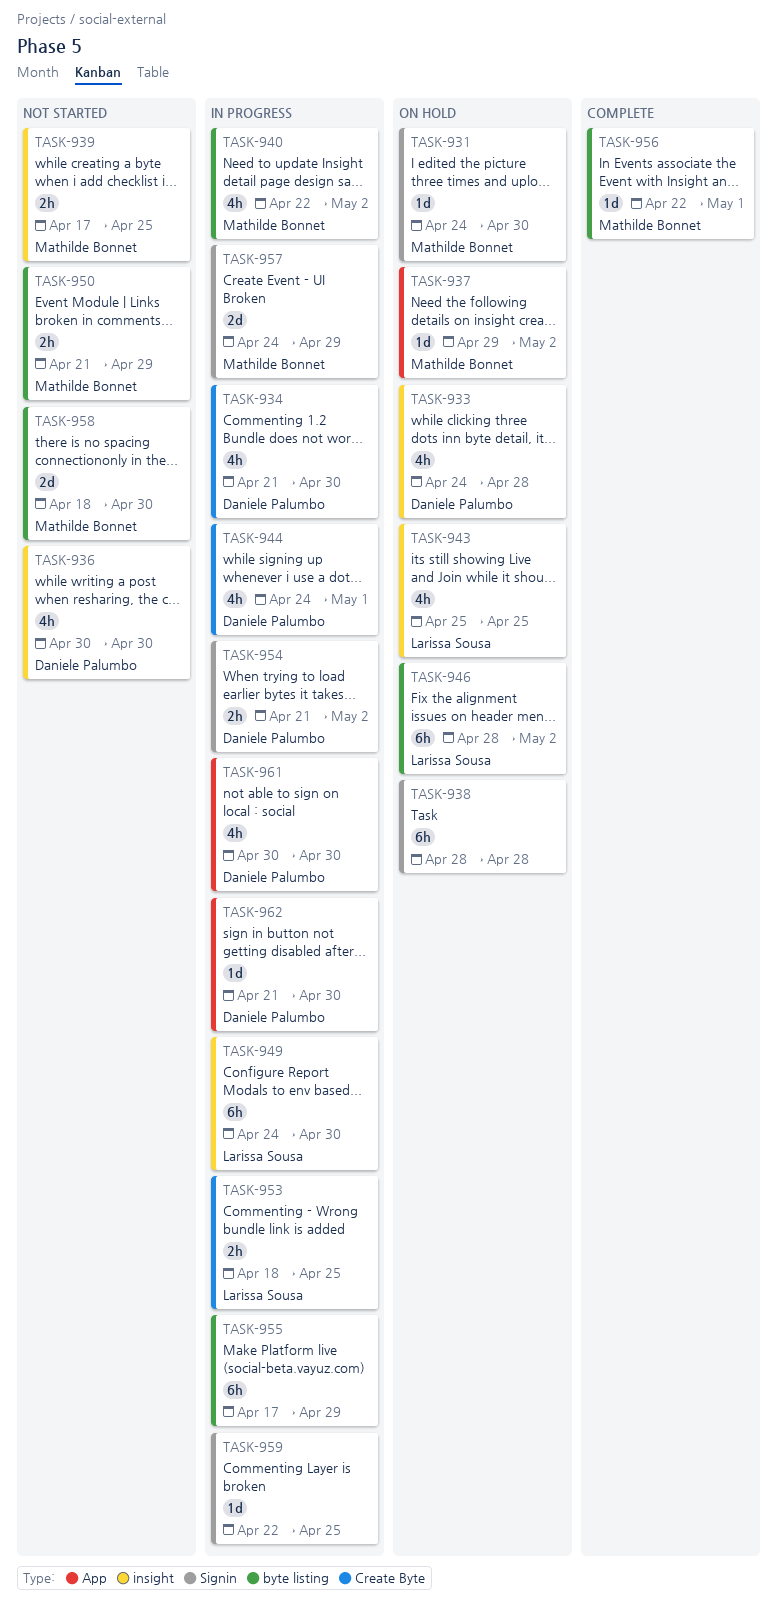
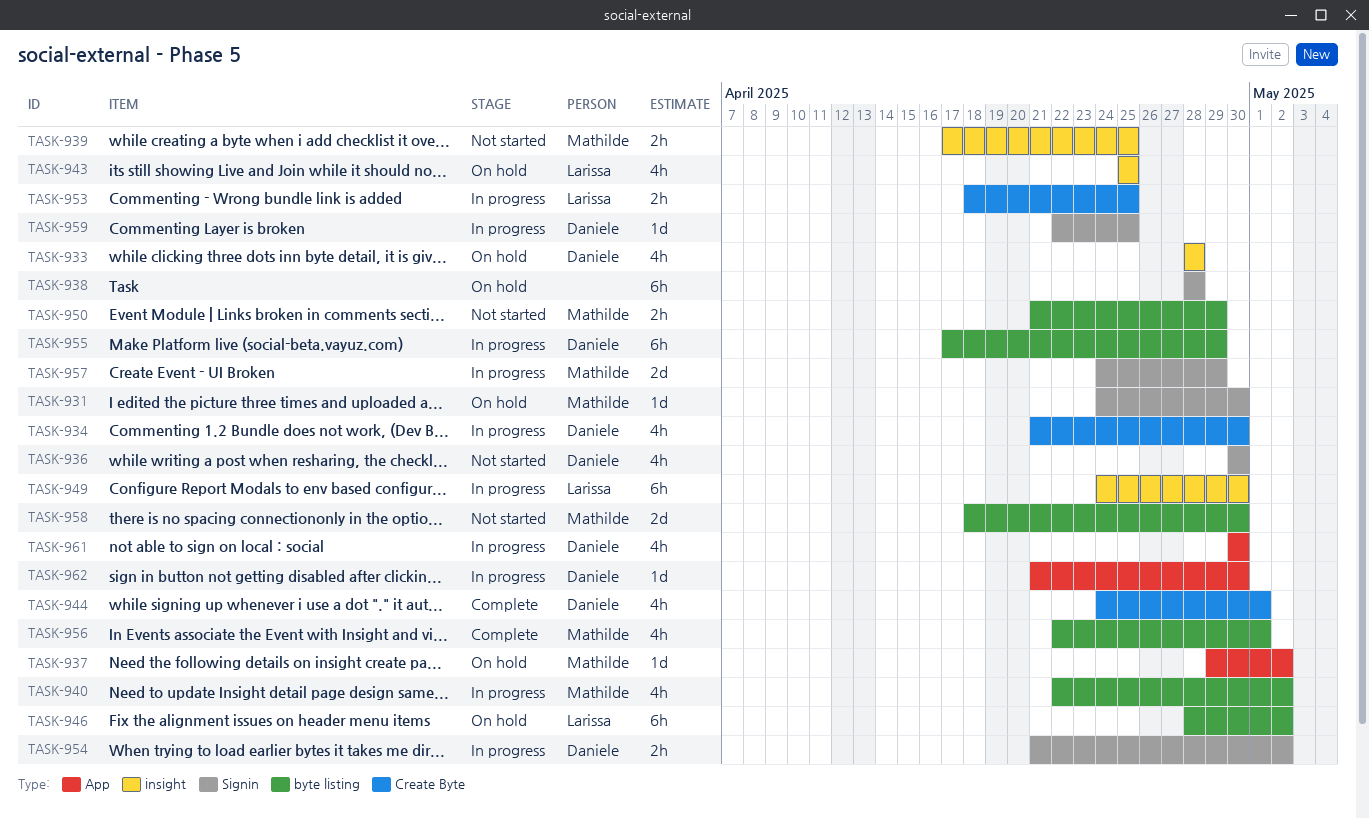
TASK-933, start: Apr 24 -> Apr 28
TASK-936, label: insight -> Signin
TASK-944, status: In progress -> Complete
TASK-955, owner: none -> Daniele Palumbo
TASK-956, estimate: 1d -> 4h
TASK-959, owner: none -> Daniele Palumbo

